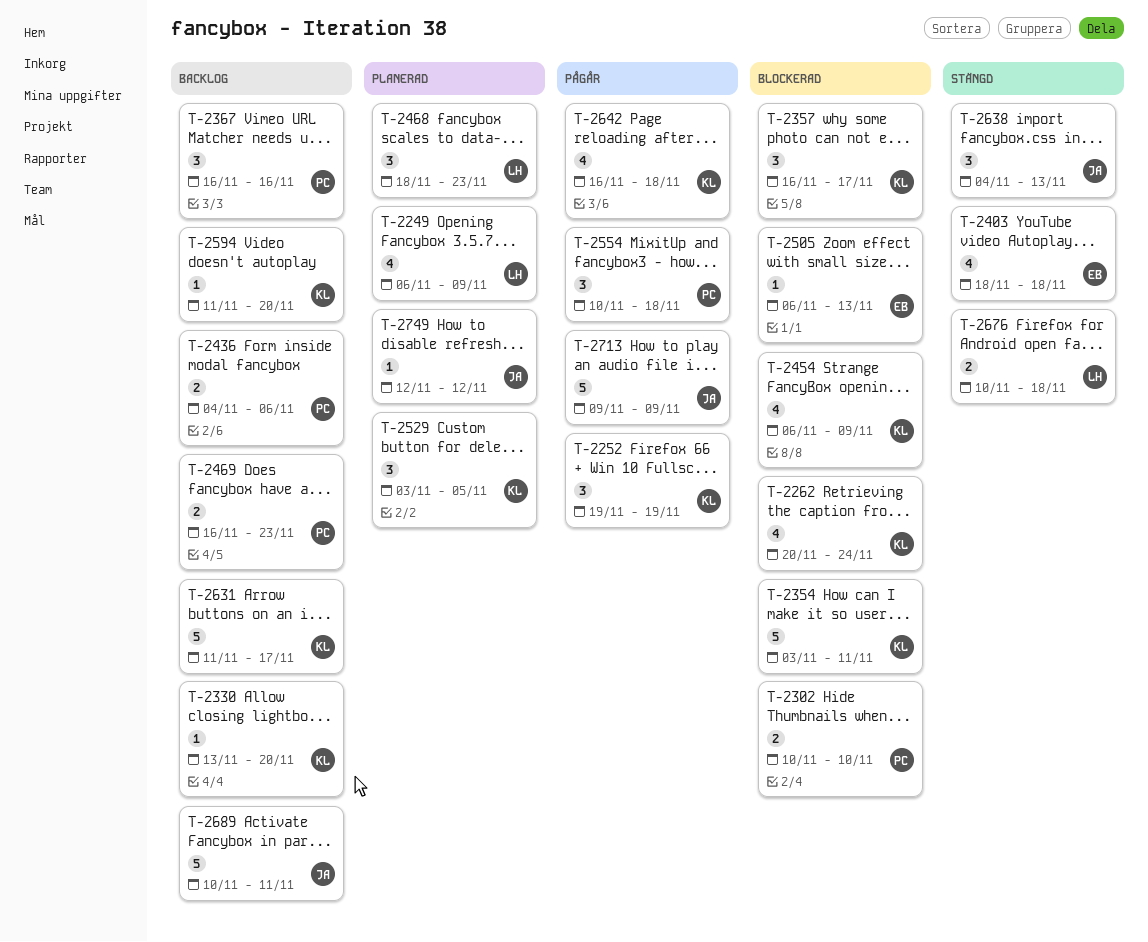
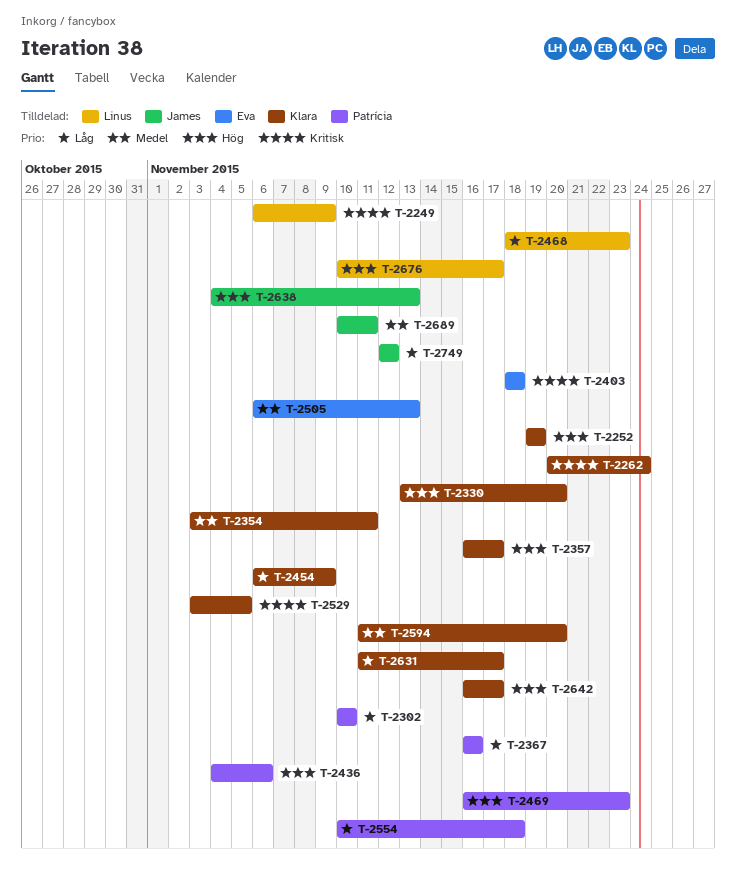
T-2642, due: Nov 18 -> Nov 17
T-2676, due: Nov 18 -> Nov 17
T-2713: present -> none

